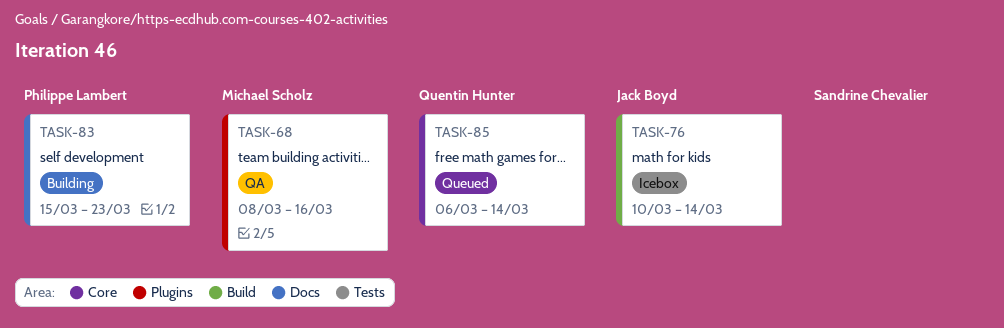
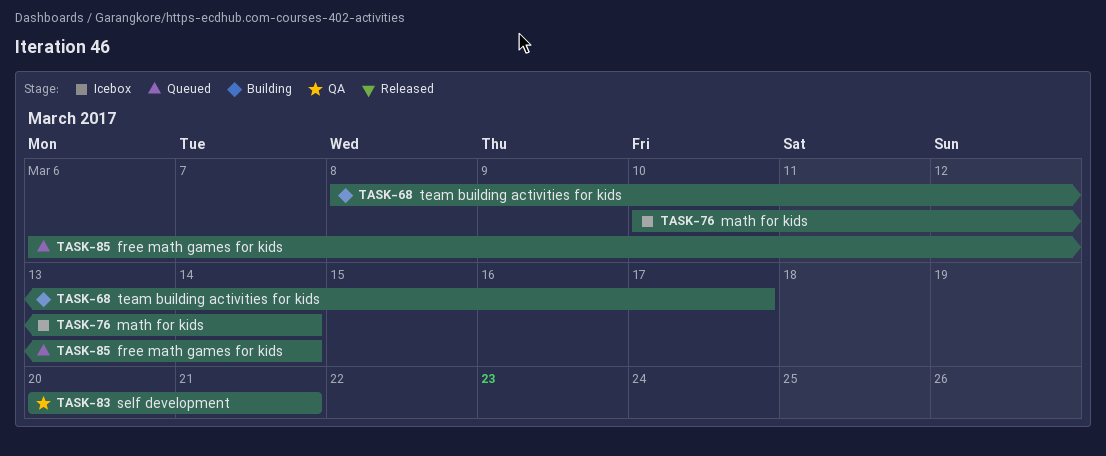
TASK-68, status: QA -> Building
TASK-68, due: Mar 16 -> Mar 17
TASK-83, status: Building -> QA
TASK-83, start: Mar 15 -> Mar 20
TASK-83, due: Mar 23 -> Mar 21

